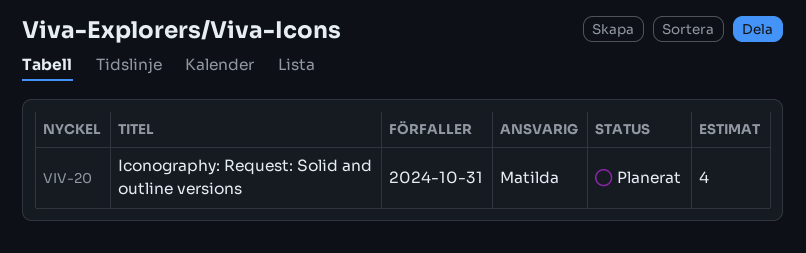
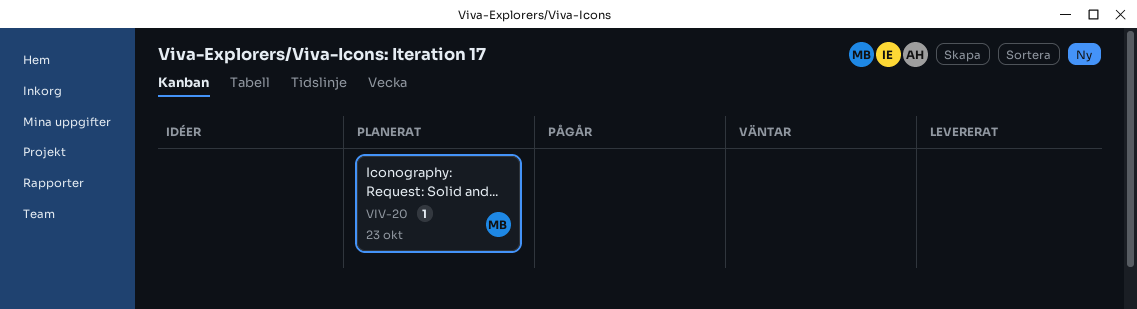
VIV-20, estimate: 4 -> 1
VIV-20, due: Oct 31 -> Oct 23

